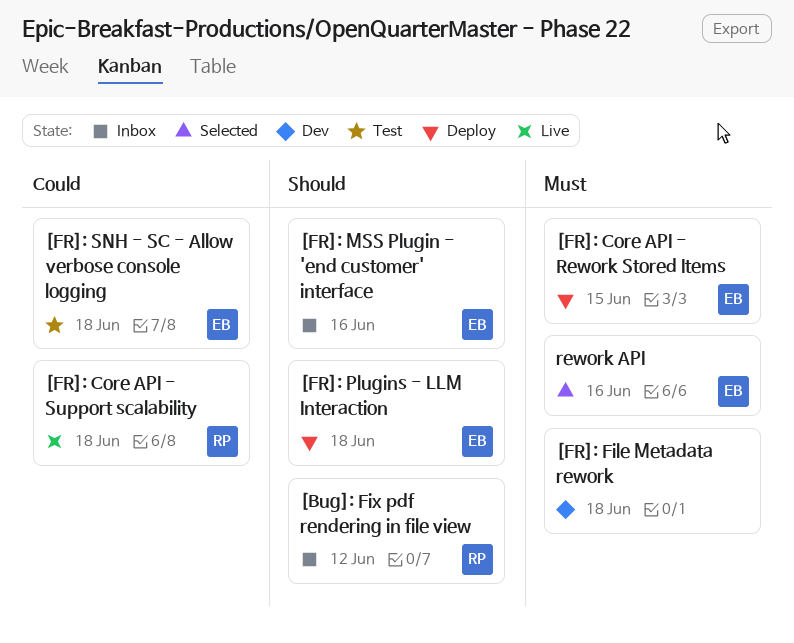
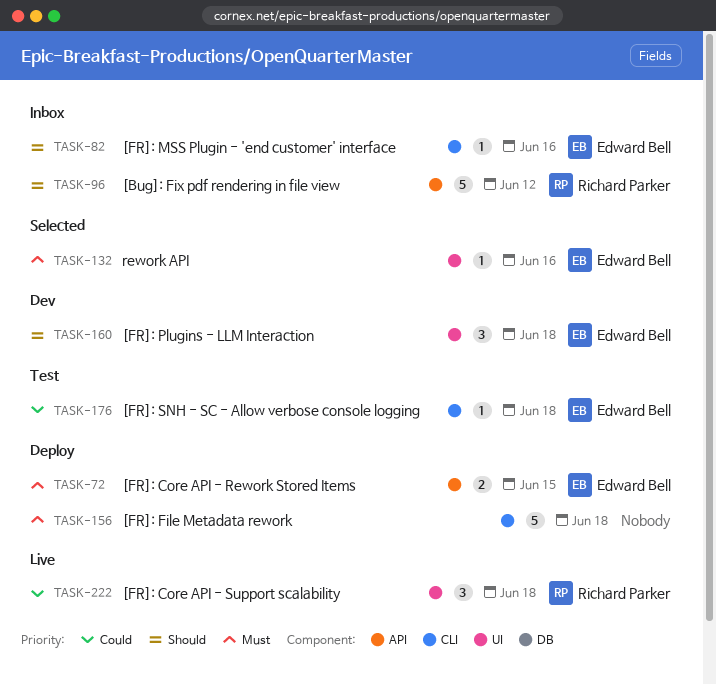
[FR]: File Metadata rework, status: Dev -> Deploy
[FR]: Plugins - LLM Interaction, status: Deploy -> Dev

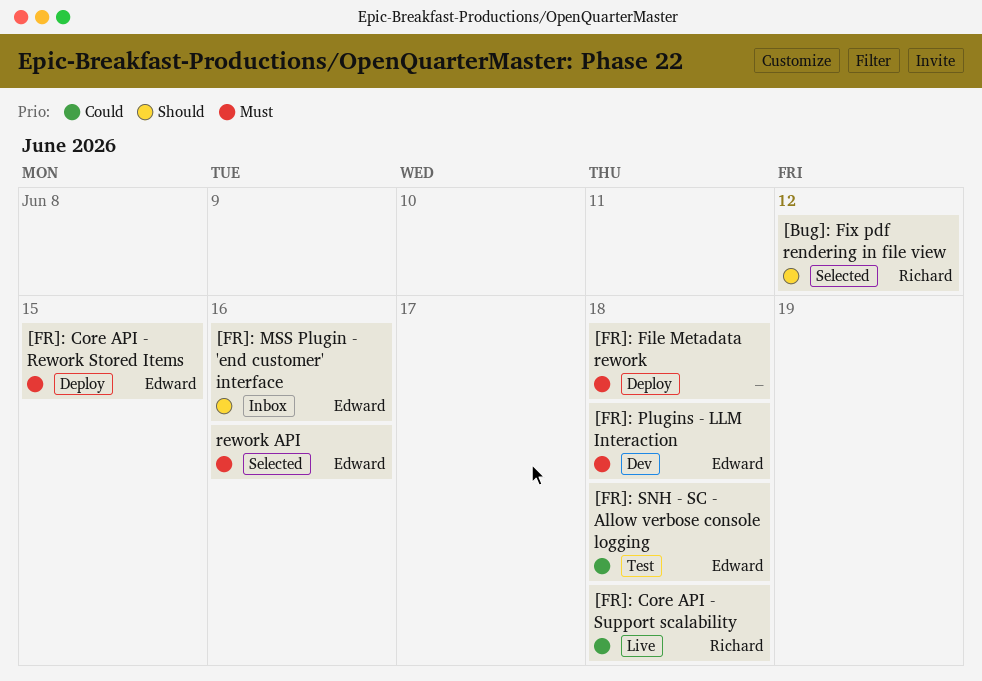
[Bug]: Fix pdf rendering in file view, status: Inbox -> Selected
[FR]: Plugins - LLM Interaction, priority: Should -> Must

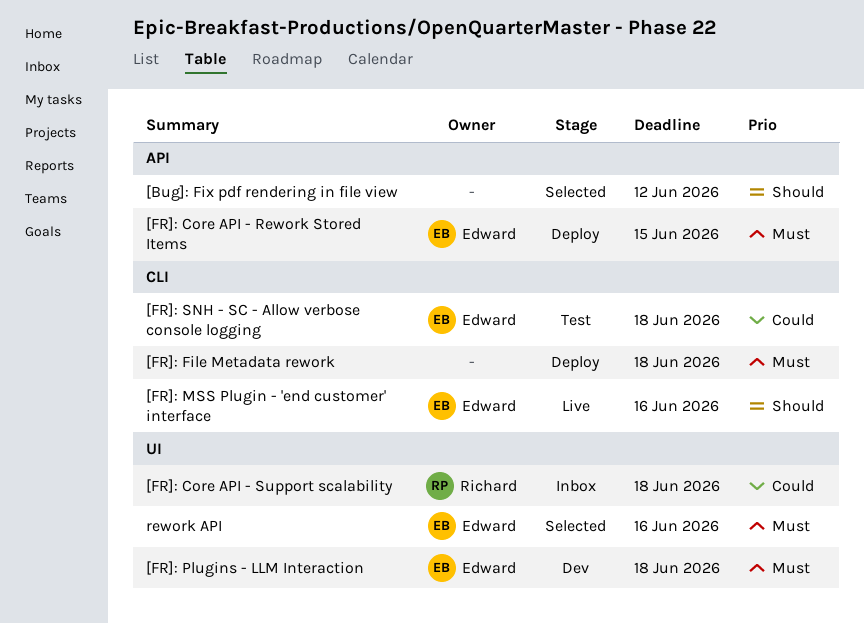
[Bug]: Fix pdf rendering in file view, owner: Richard -> none
[FR]: Core API - Support scalability, status: Live -> Inbox
[FR]: MSS Plugin - 'end customer' interface, status: Inbox -> Live

